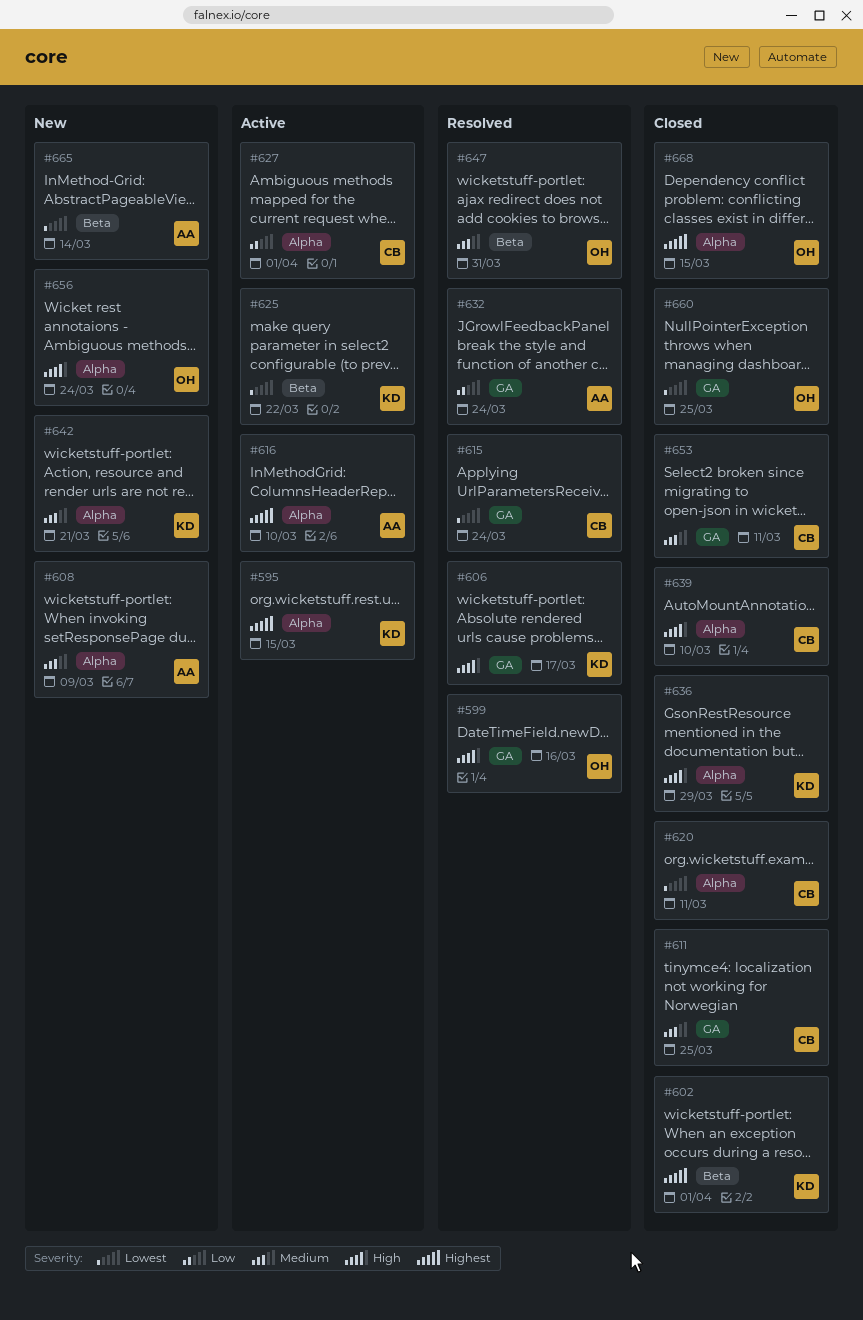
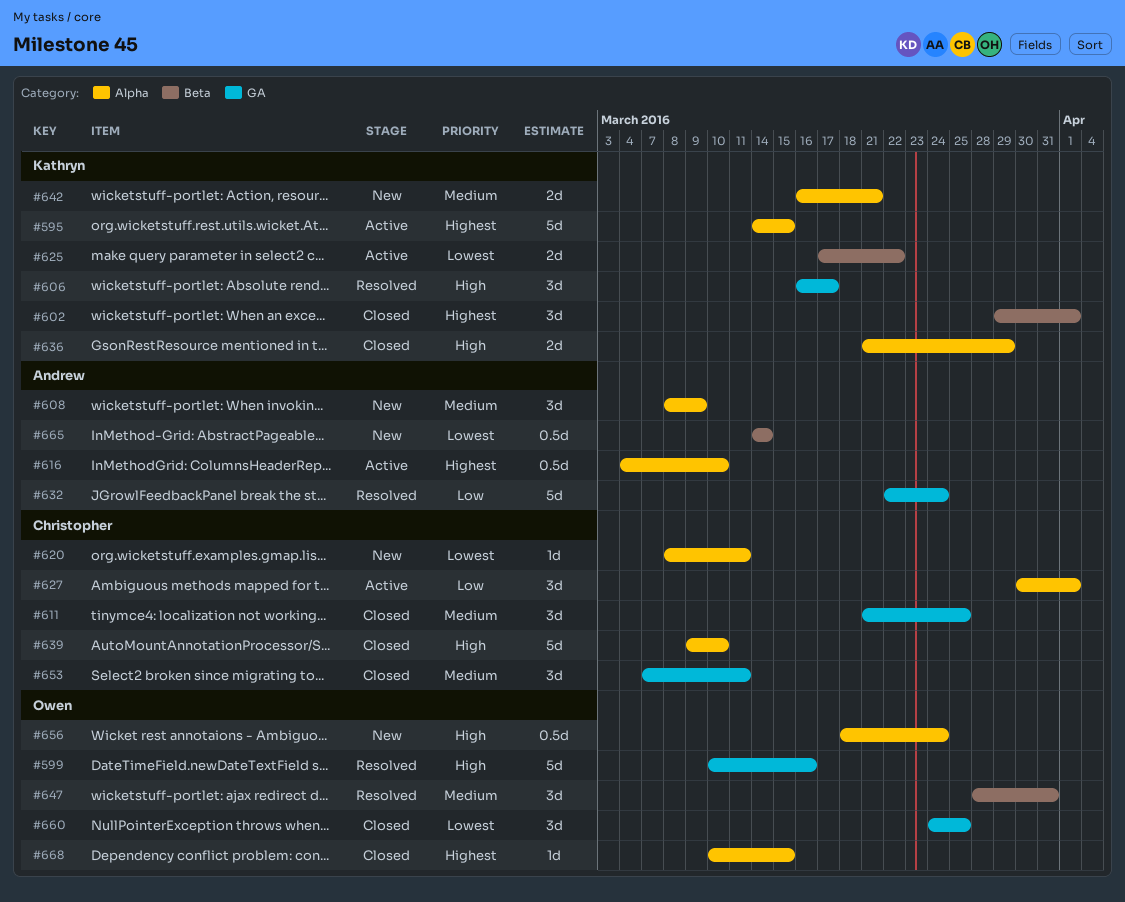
#615: present -> none
#620, status: Closed -> New

